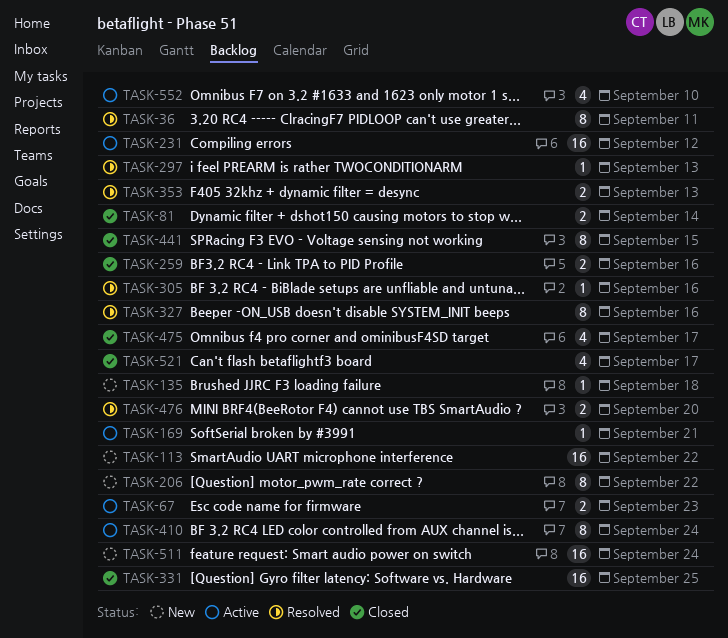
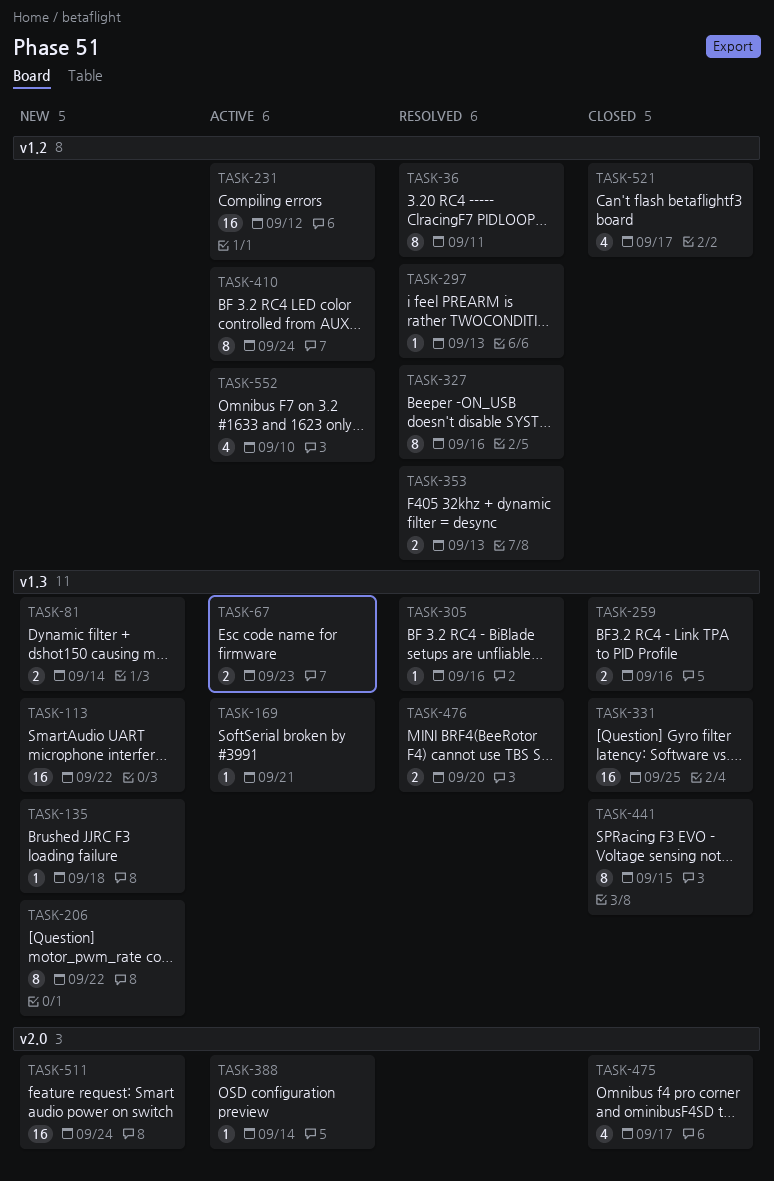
TASK-81, status: Closed -> New
TASK-388: none -> present

